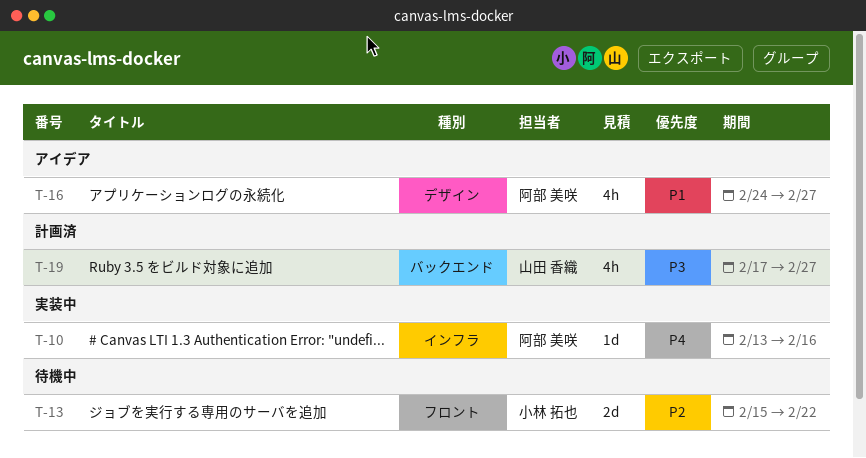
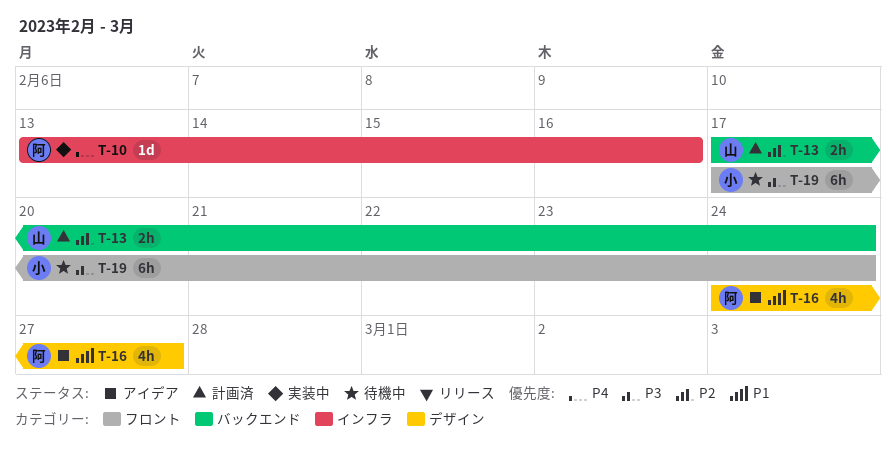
T-13, status: 待機中 -> 計画済
T-13, owner: 小林 拓也 -> 山田 香織
T-13, label: フロント -> バックエンド
T-13, estimate: 2d -> 2h
T-13, start: Feb 15 -> Feb 17
T-13, due: Feb 22 -> Feb 24
T-19, status: 計画済 -> 待機中
T-19, owner: 山田 香織 -> 小林 拓也
T-19, label: バックエンド -> フロント
T-19, estimate: 4h -> 6h
T-19, due: Feb 27 -> Feb 24

